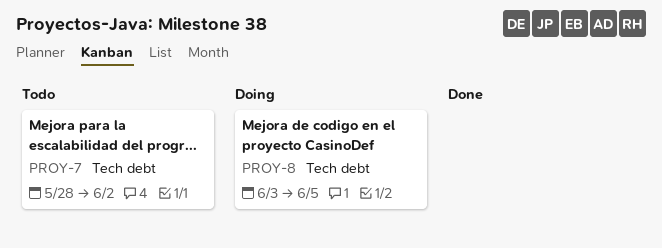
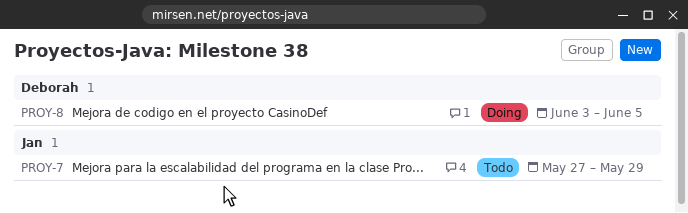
PROY-7, start: May 28 -> May 27
PROY-7, due: Jun 2 -> May 29

